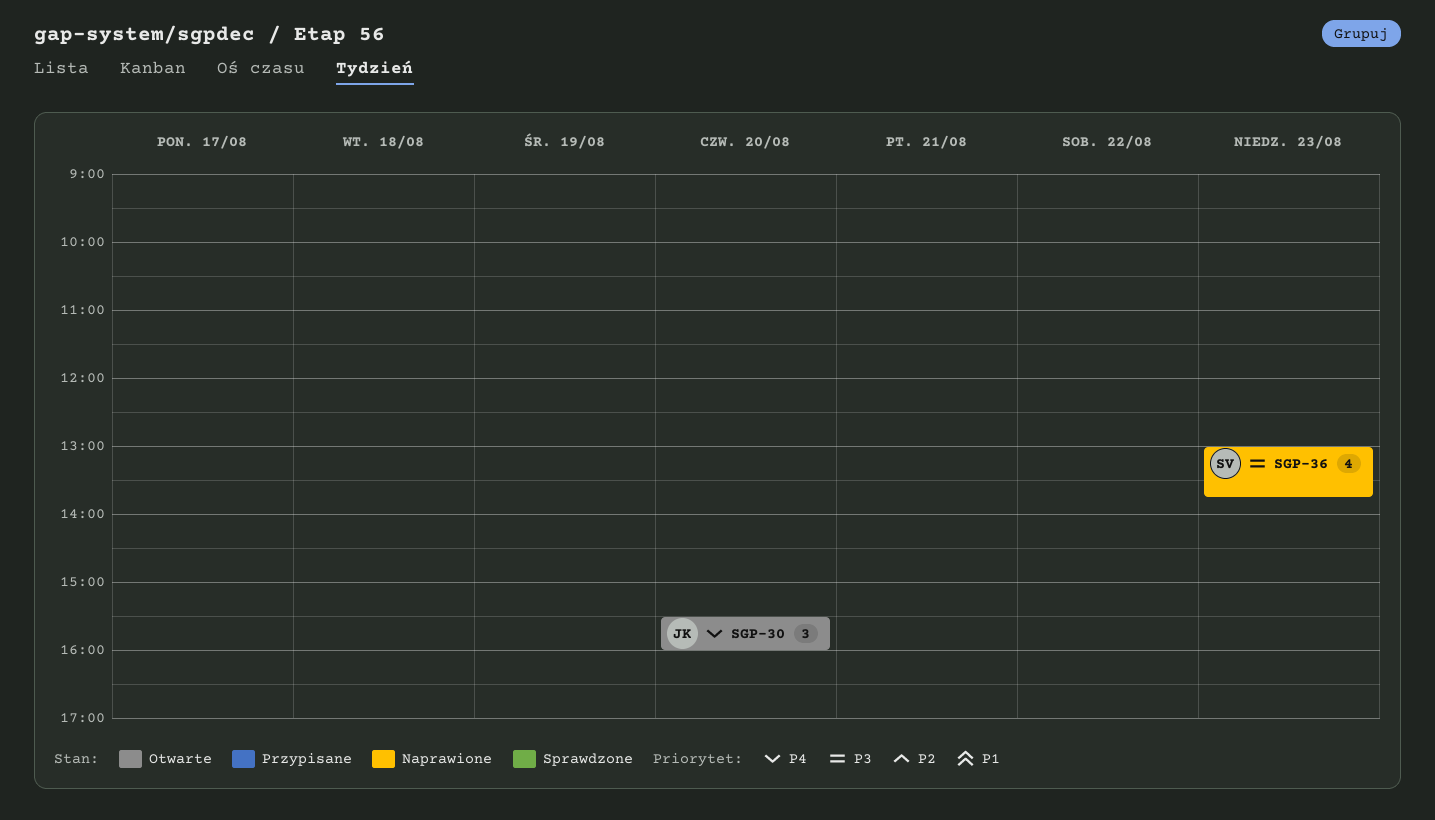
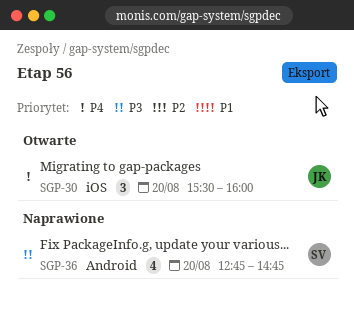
SGP-36, day: Aug 23 -> Aug 20
SGP-36, begins: 13:00 -> 12:45
SGP-36, ends: 13:45 -> 14:45

